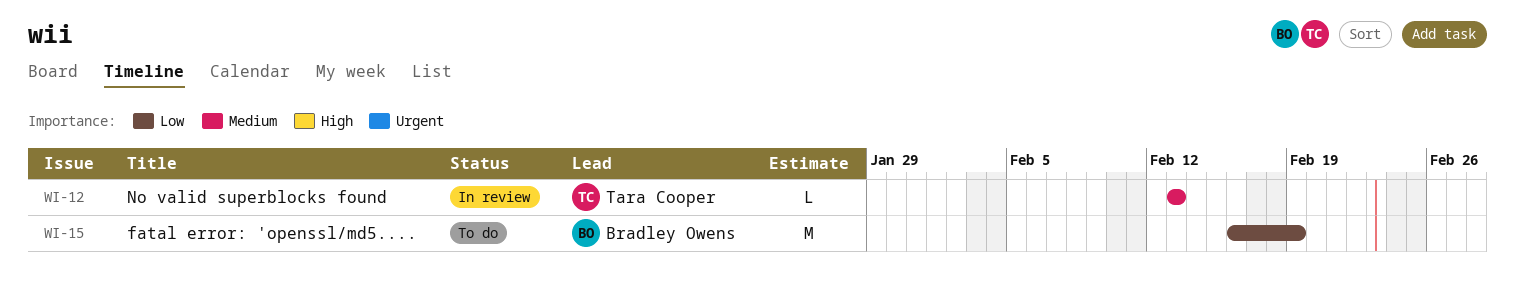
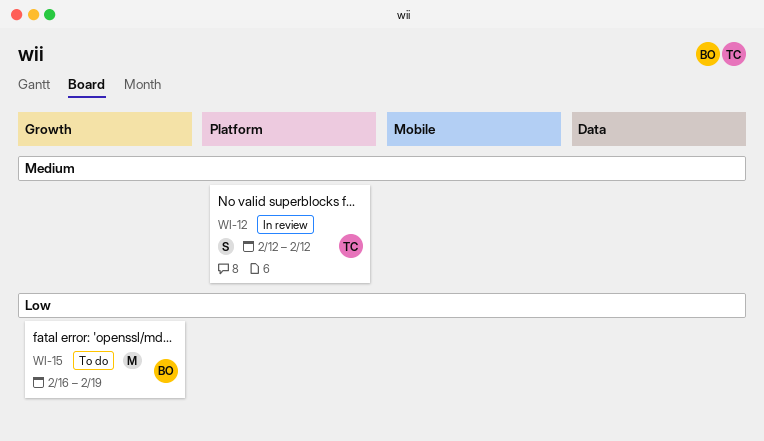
WI-12, estimate: L -> S
WI-12, start: Feb 13 -> Feb 12
WI-12, due: Feb 13 -> Feb 12

